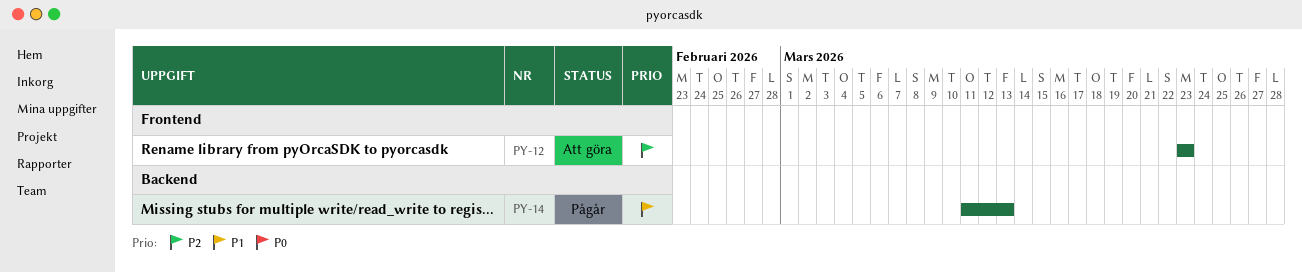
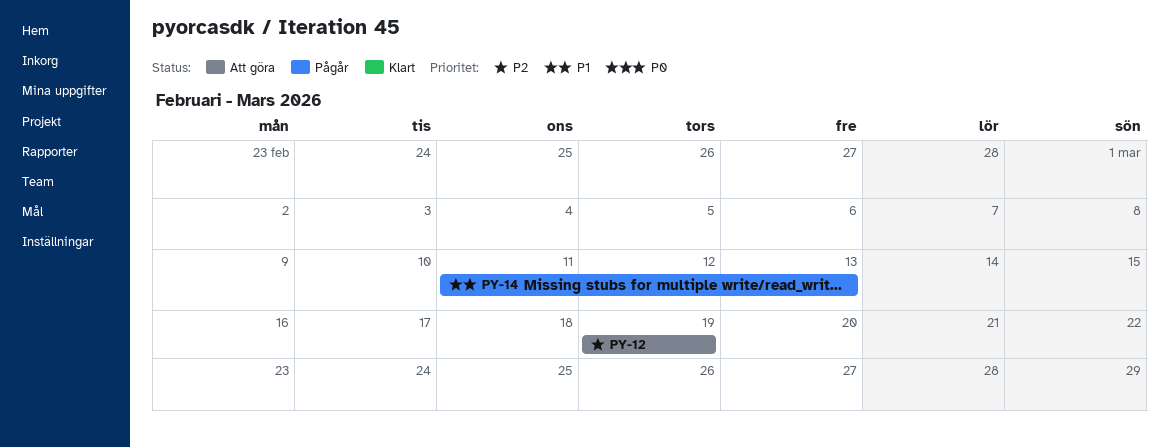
PY-12, start: Mar 23 -> Mar 19
PY-12, due: Mar 23 -> Mar 19

